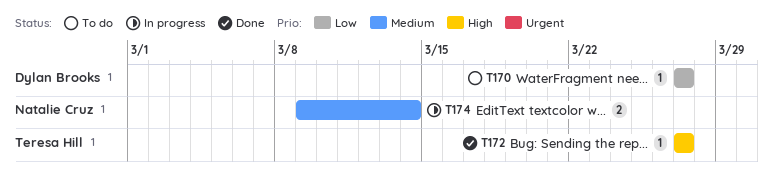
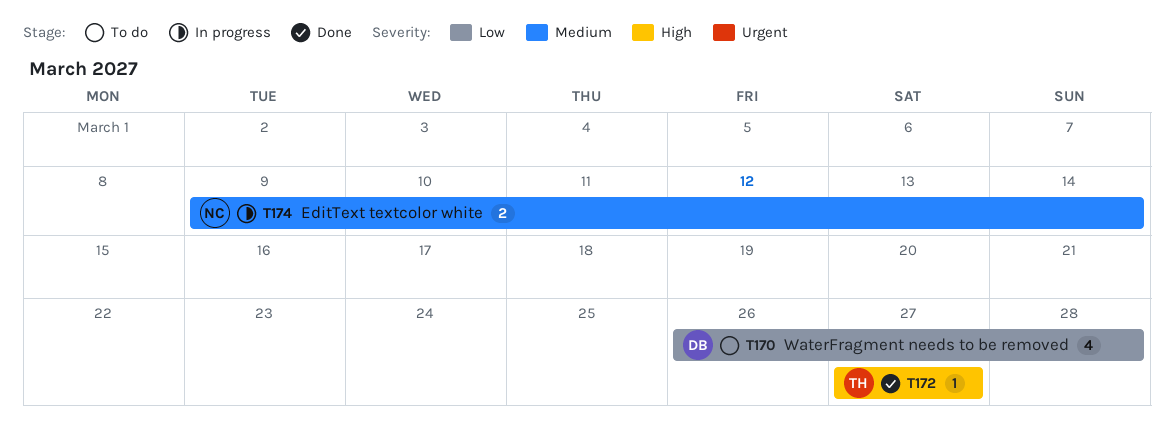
T170, estimate: 1 -> 4
T170, start: Mar 27 -> Mar 26
T170, due: Mar 27 -> Mar 28

